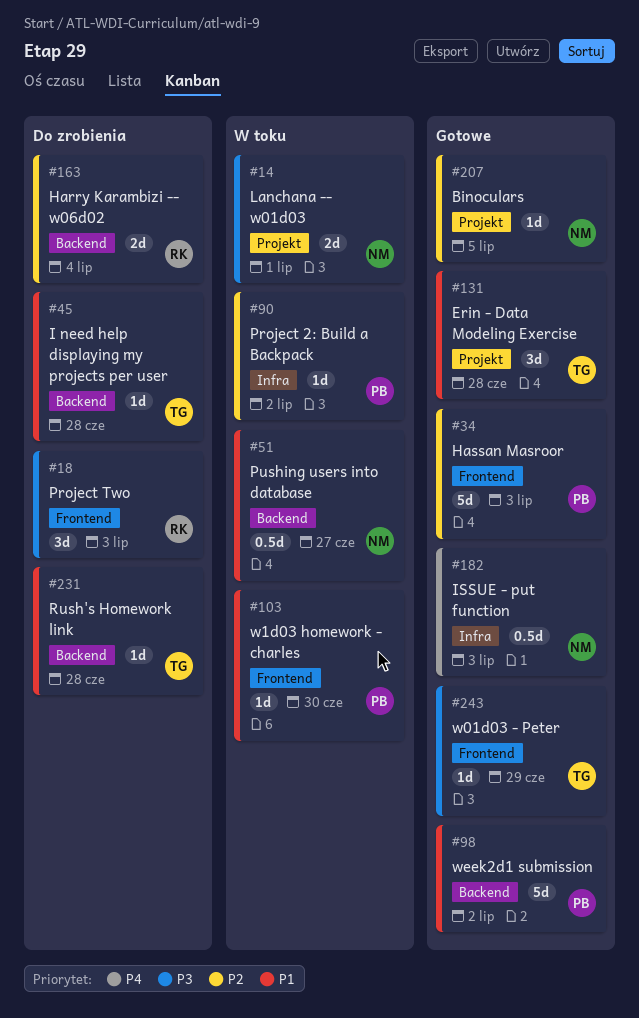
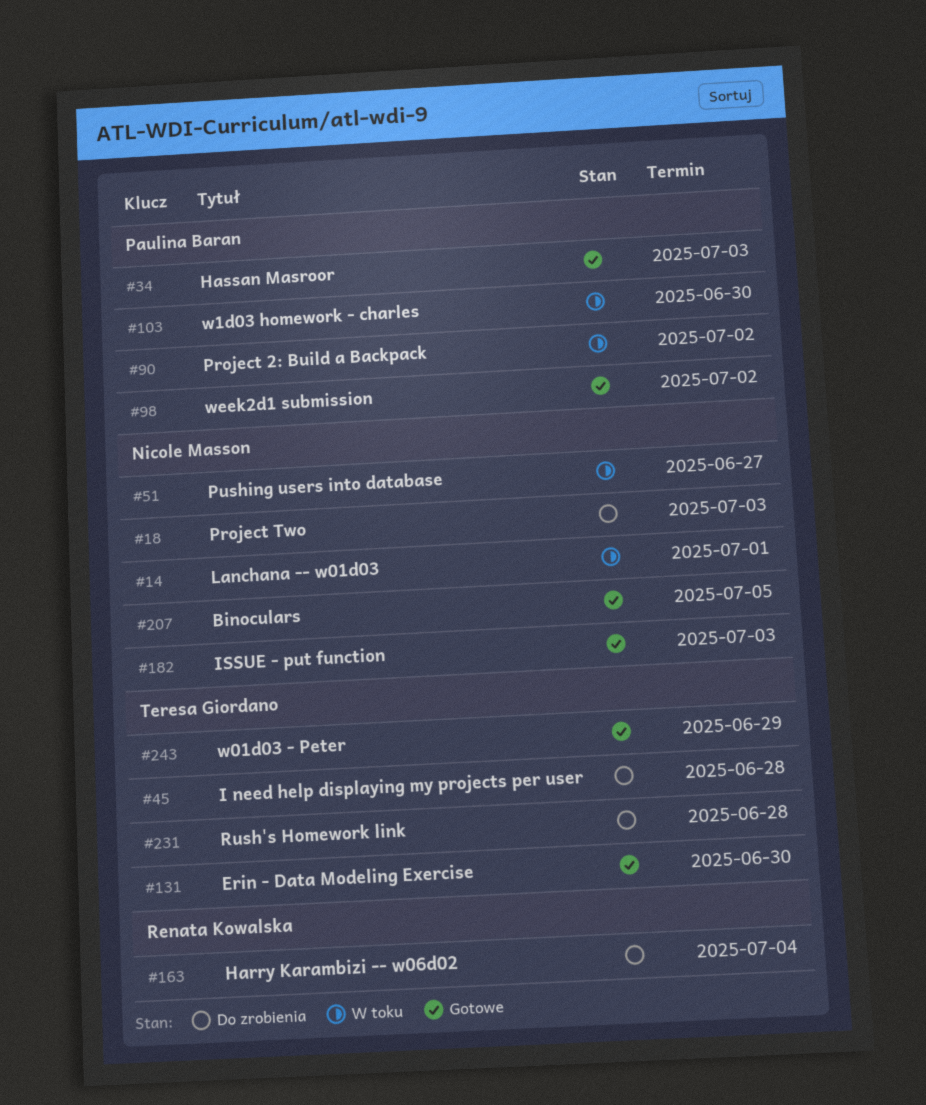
#18, owner: Renata Kowalska -> Nicole Masson
#131, due: Jun 28 -> Jun 30

